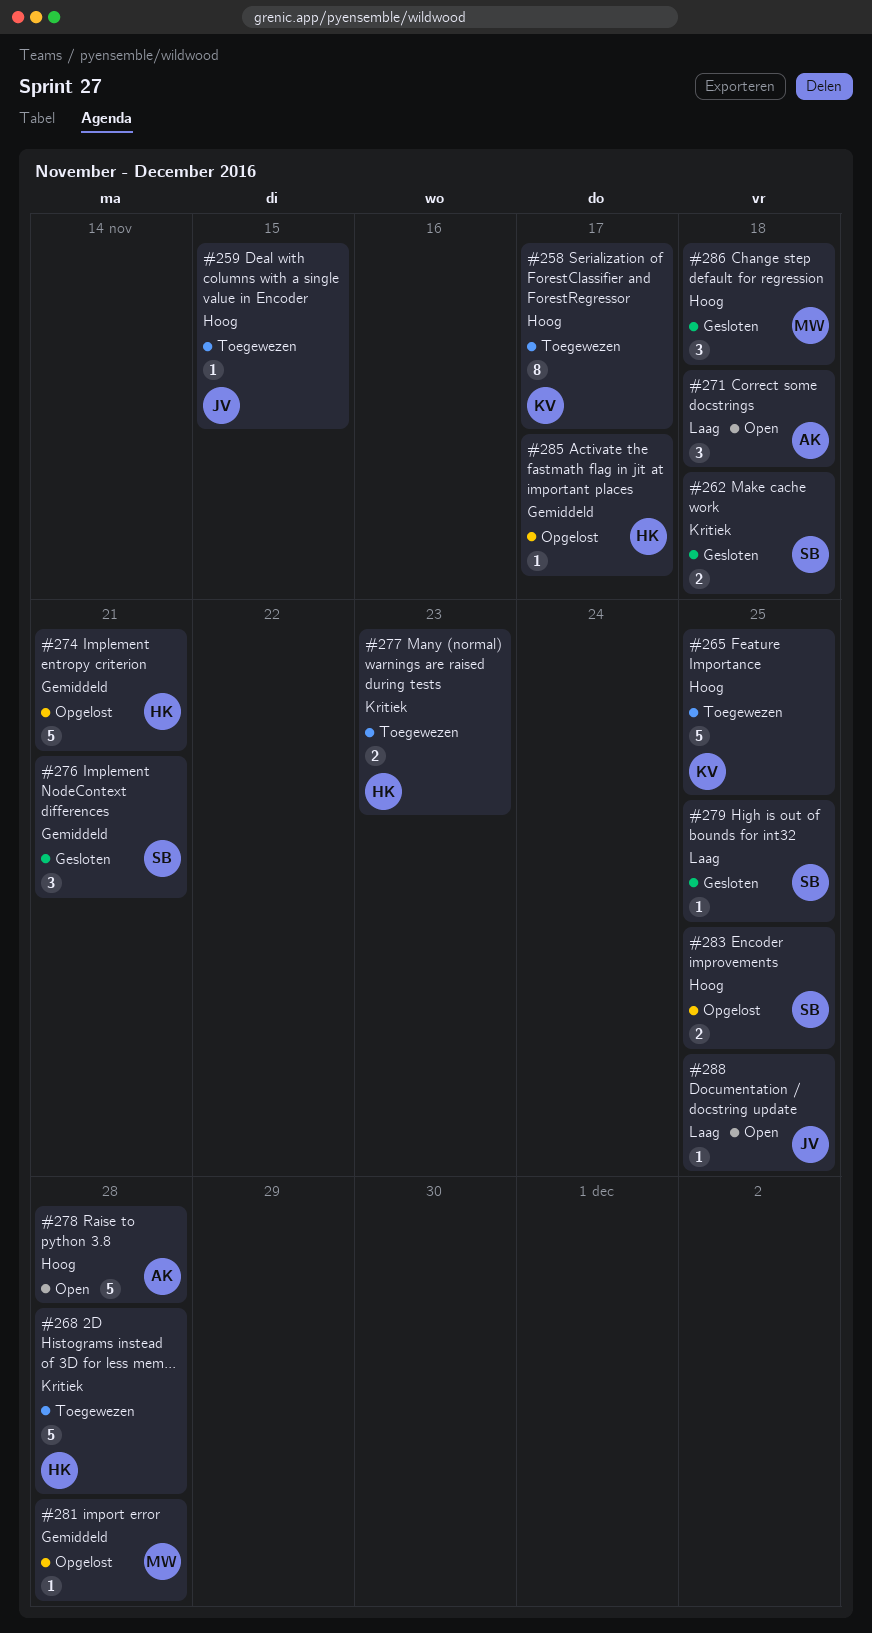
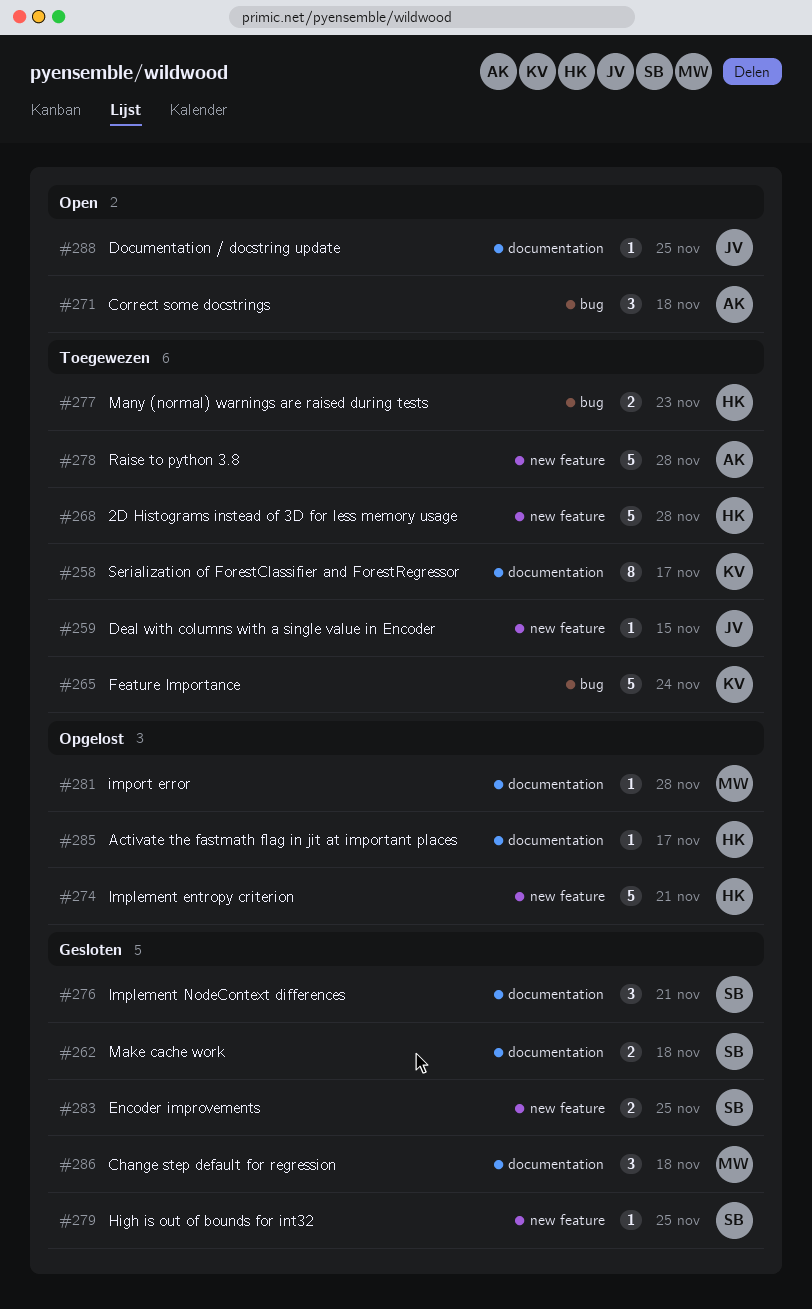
#265, due: Nov 25 -> Nov 24
#278, status: Open -> Toegewezen
#283, status: Opgelost -> Gesloten

